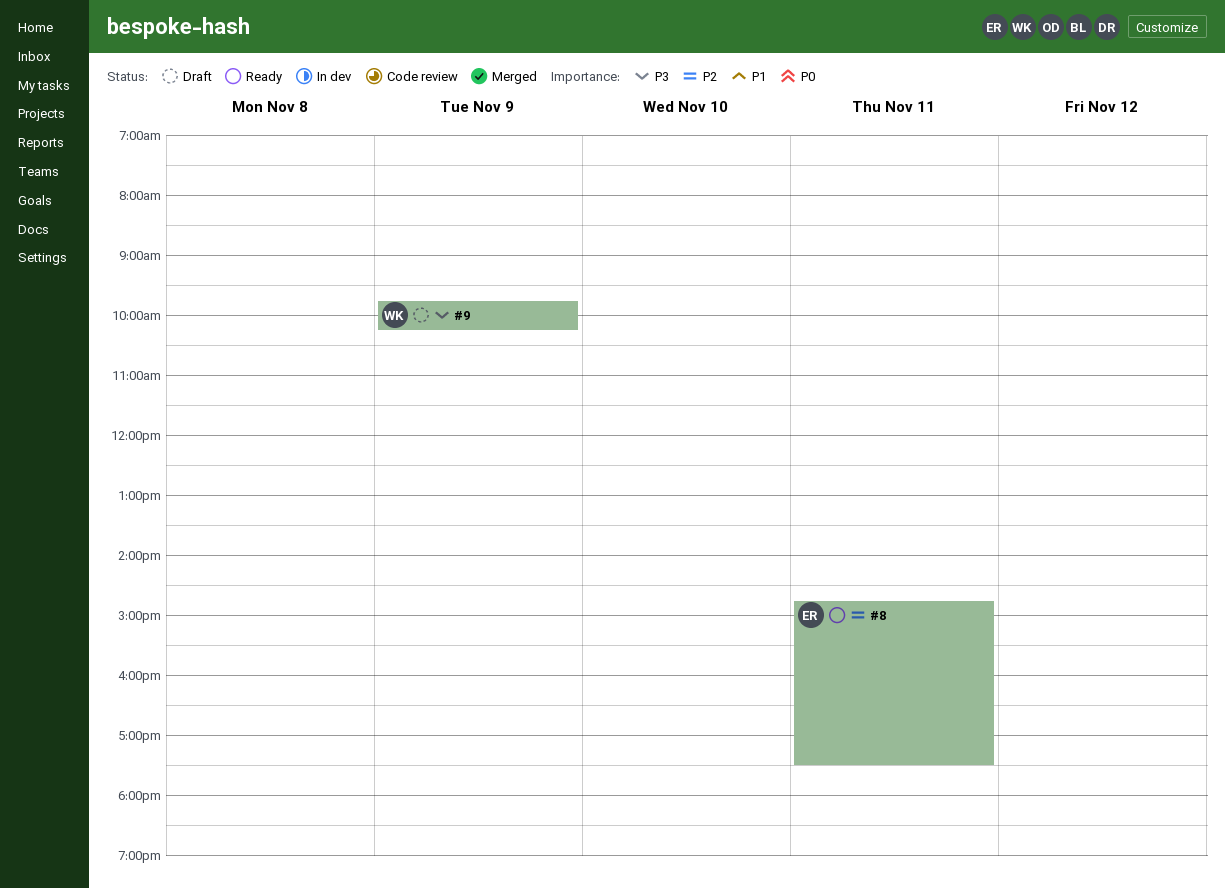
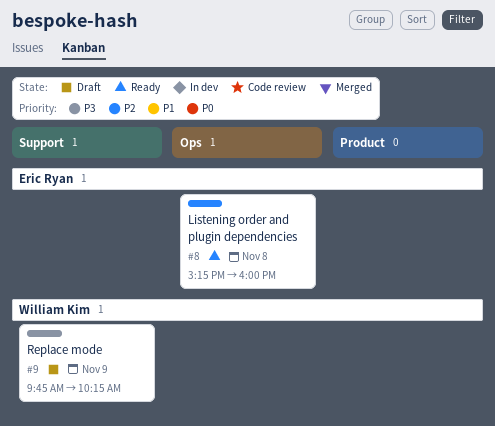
#8, day: Nov 11 -> Nov 8
#8, begins: 14:45 -> 15:15
#8, ends: 17:30 -> 16:00

